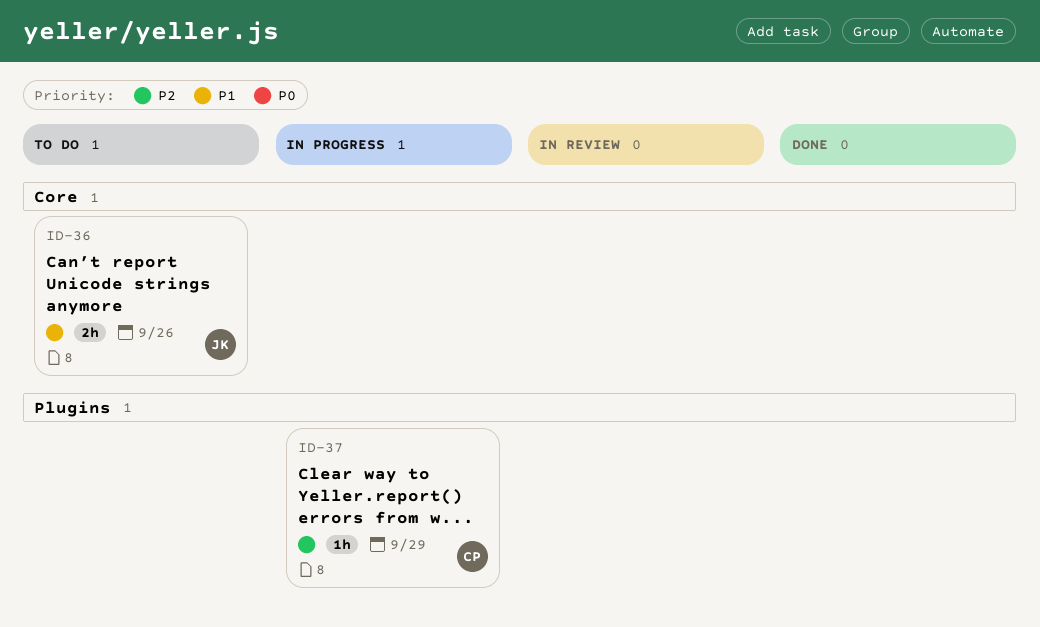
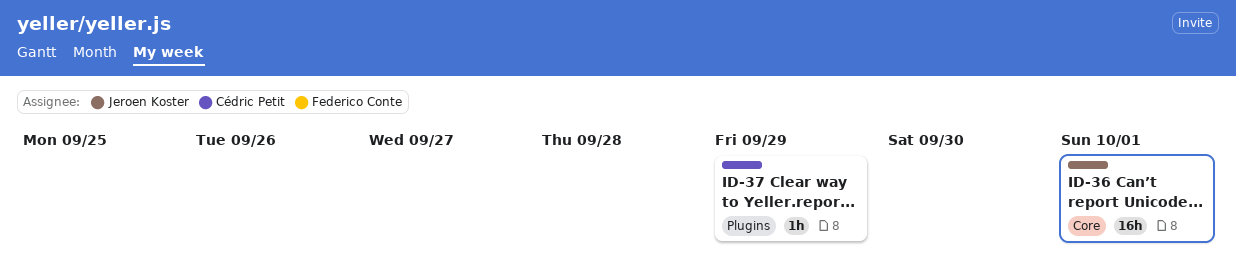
ID-36, estimate: 2h -> 16h
ID-36, due: Sep 26 -> Oct 1

